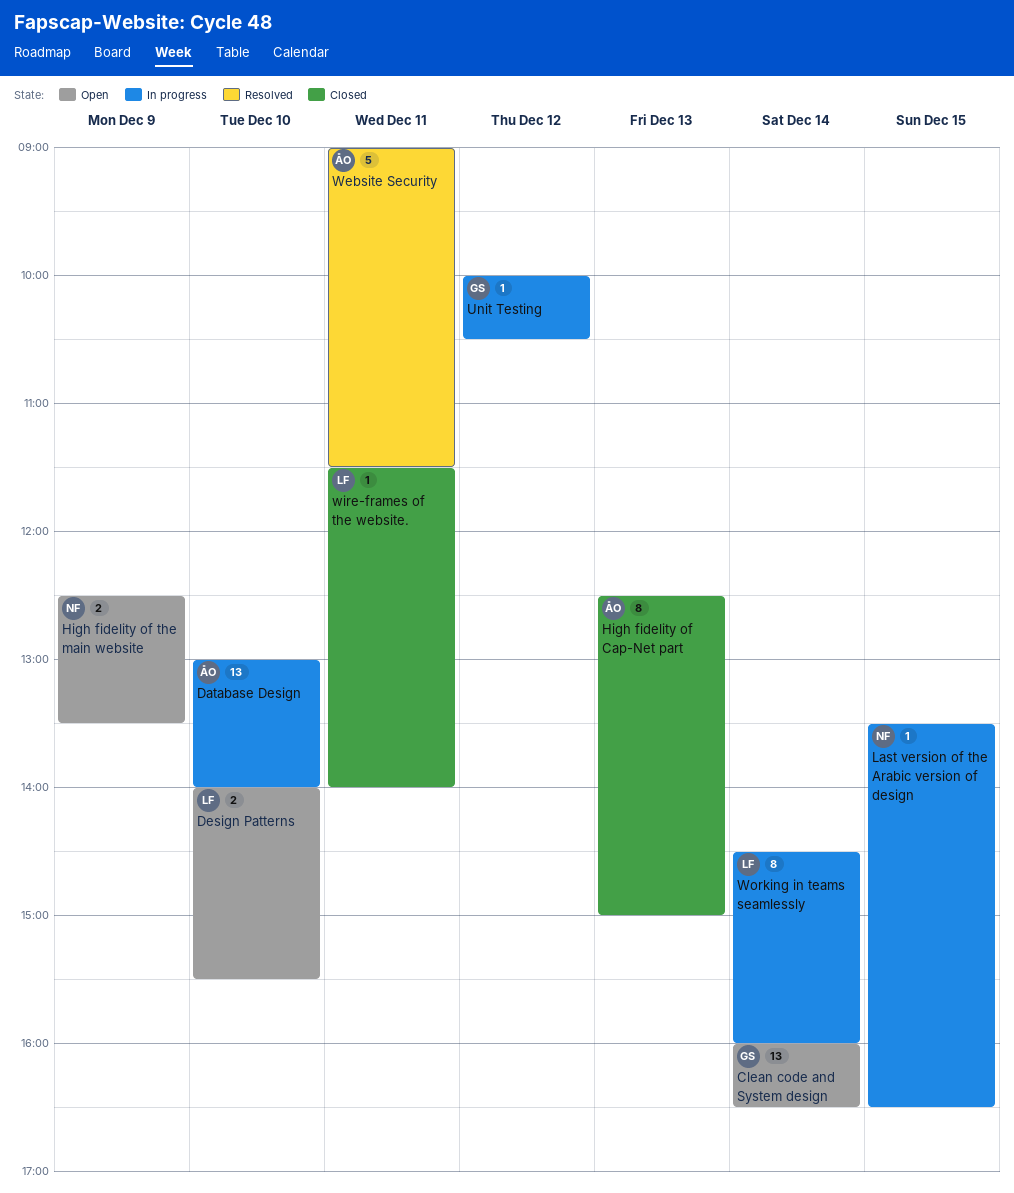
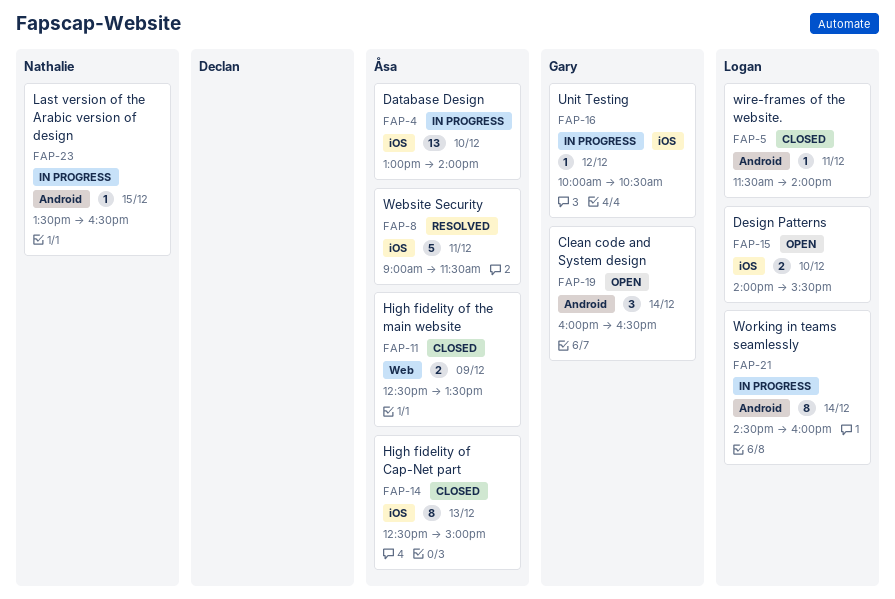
Clean code and System design, estimate: 13 -> 3
High fidelity of the main website, status: Open -> Closed
High fidelity of the main website, owner: Nathalie -> Åsa

